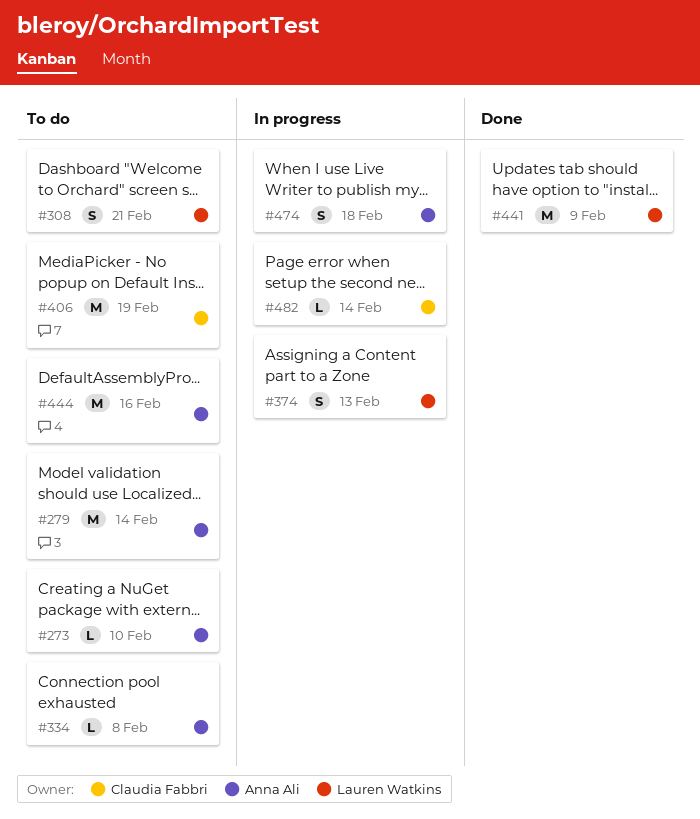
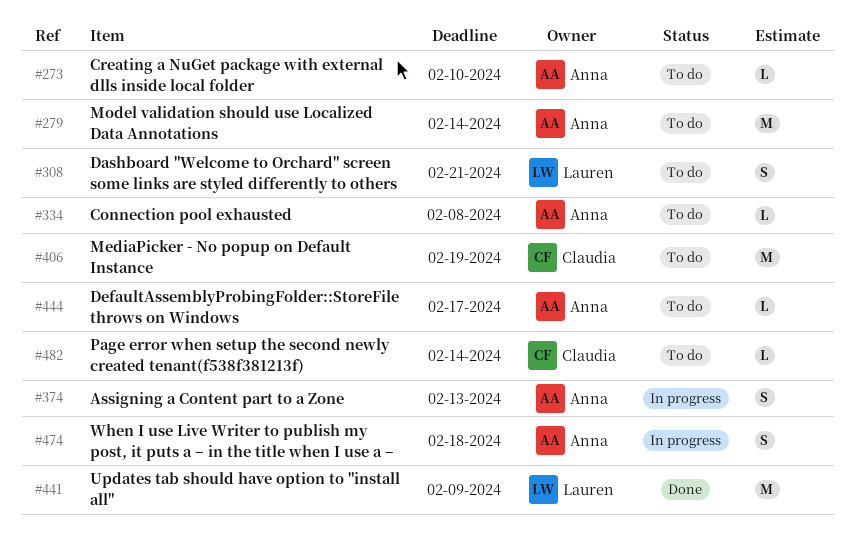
#374, owner: Lauren Watkins -> Anna Ali
#444, estimate: M -> L
#444, due: Feb 16 -> Feb 17
#482, status: In progress -> To do

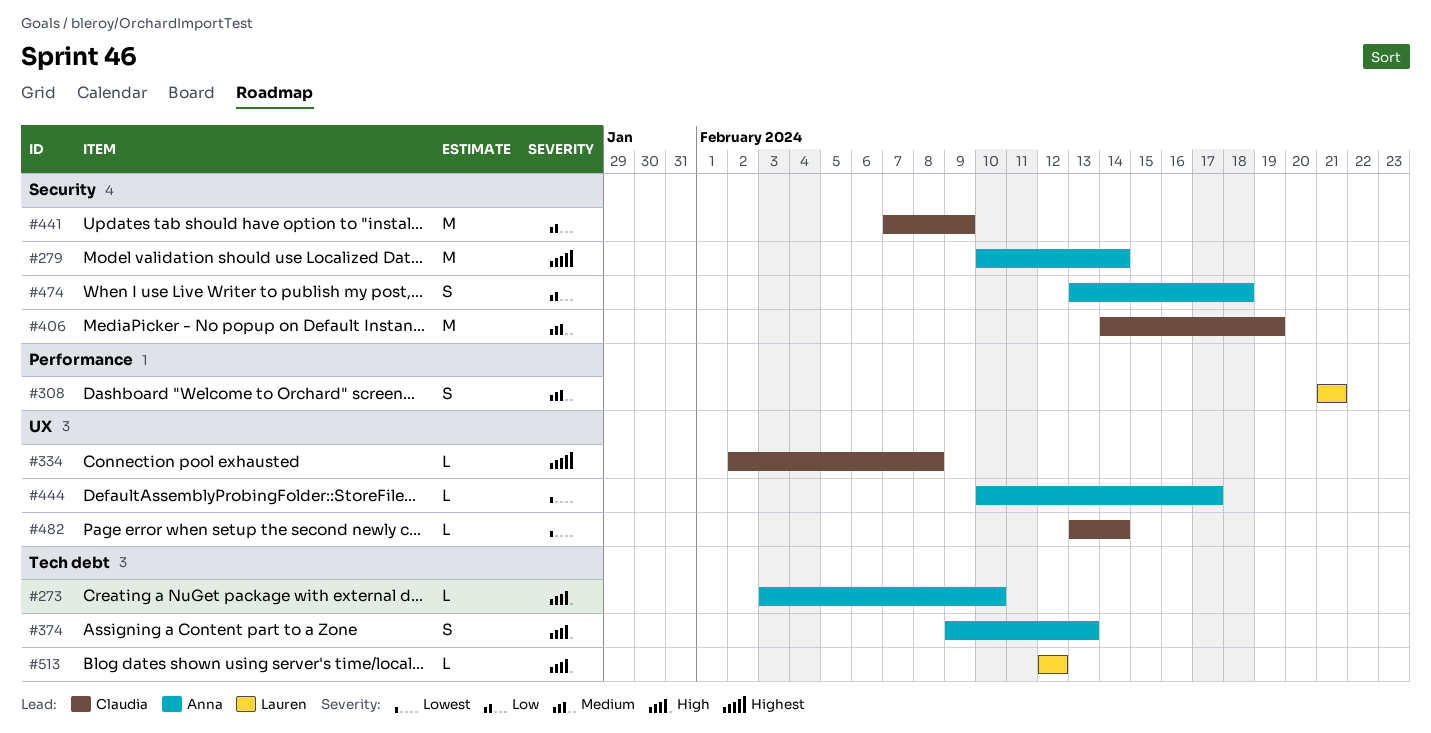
#334, owner: Anna -> Claudia
#441, owner: Lauren -> Claudia
#513: none -> present

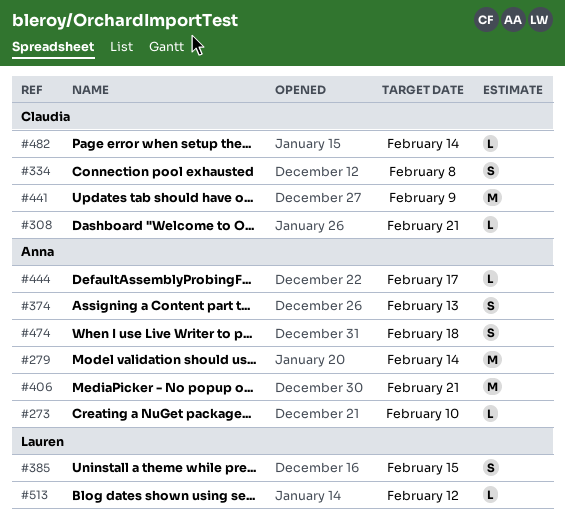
#308, owner: Lauren -> Claudia
#308, estimate: S -> L
#334, estimate: L -> S
#385: none -> present
#406, owner: Claudia -> Anna
#406, due: Feb 19 -> Feb 21

